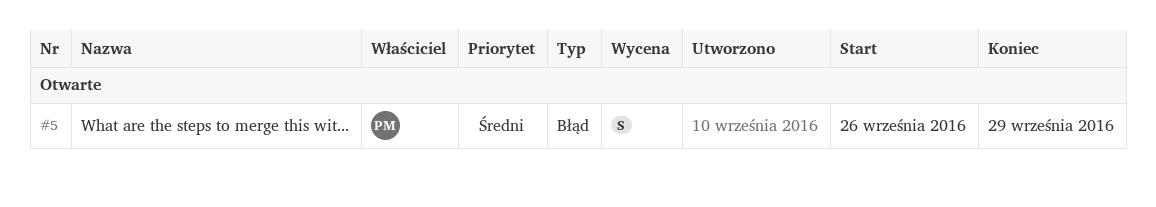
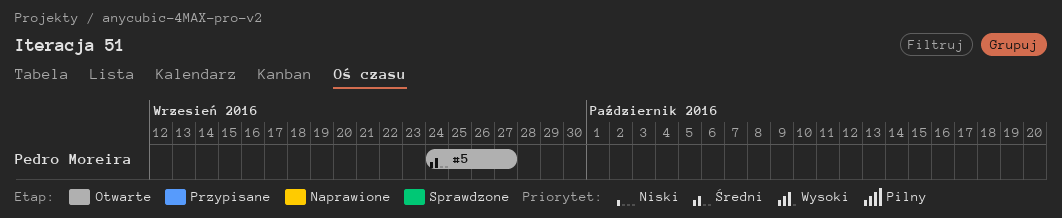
#5, start: Sep 26 -> Sep 24
#5, due: Sep 29 -> Sep 27

